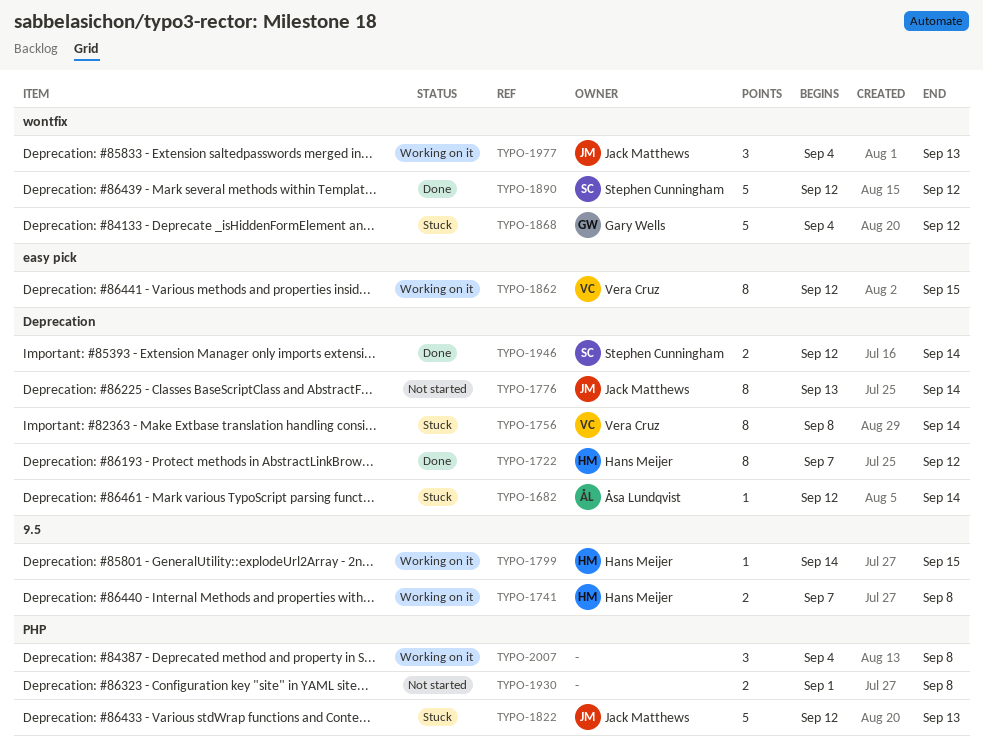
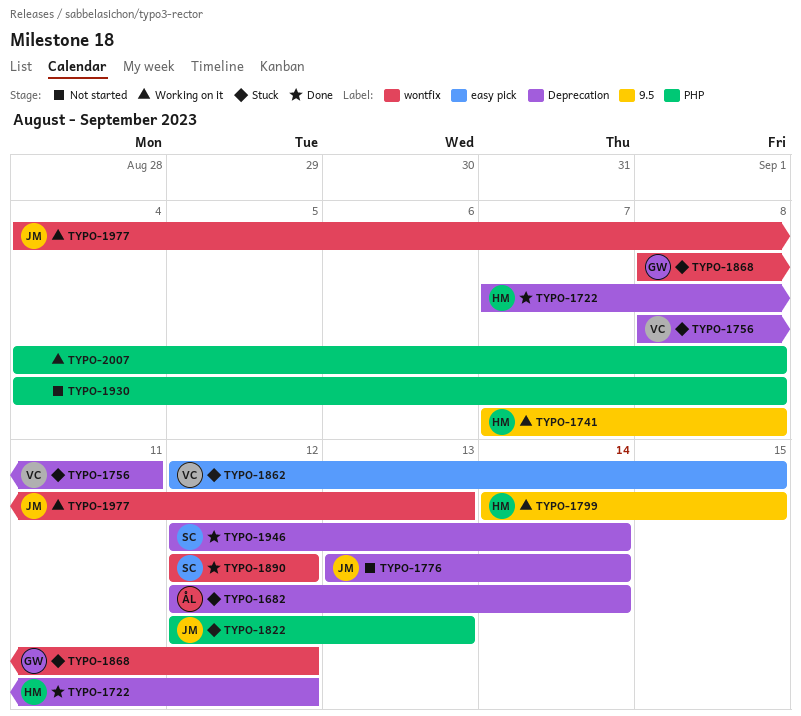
TYPO-1756, due: Sep 14 -> Sep 11
TYPO-1862, status: Working on it -> Stuck
TYPO-1868, start: Sep 4 -> Sep 8
TYPO-1930, start: Sep 1 -> Sep 4

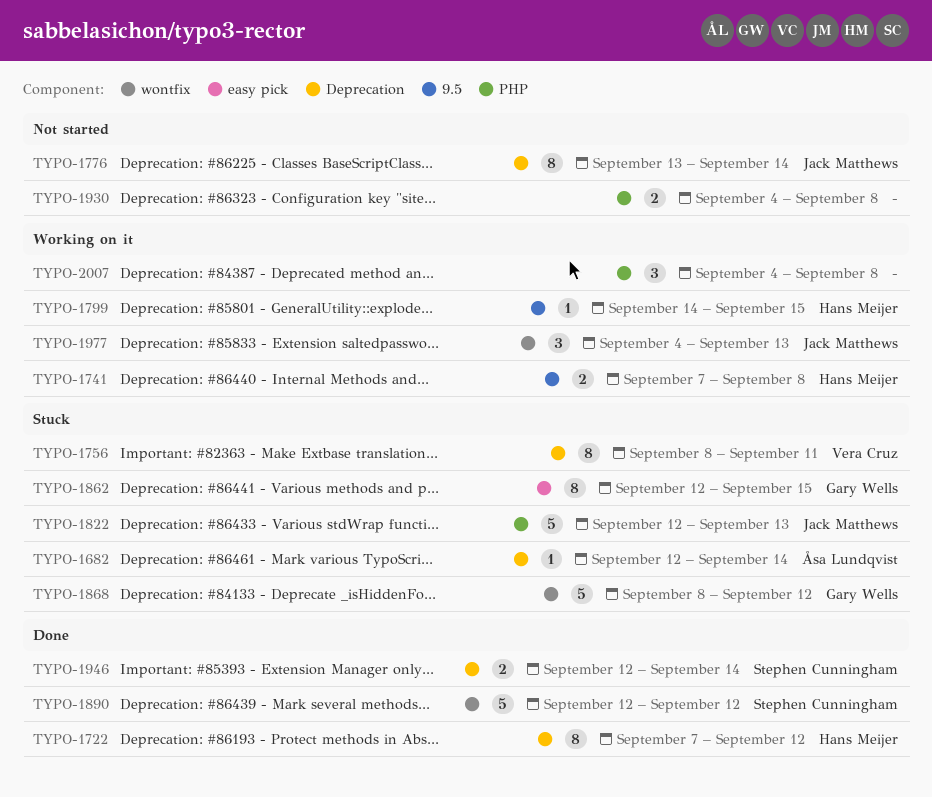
TYPO-1862, owner: Vera Cruz -> Gary Wells

